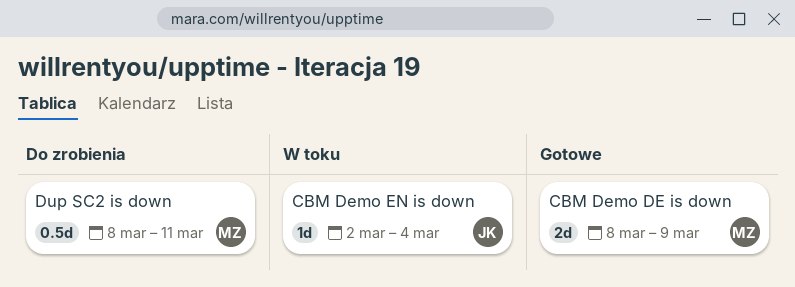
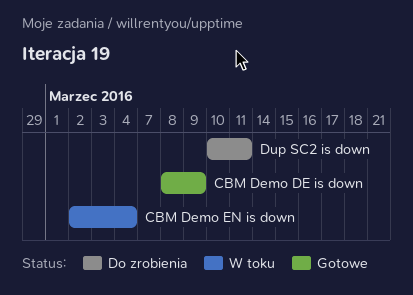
Dup SC2 is down, start: Mar 8 -> Mar 10

